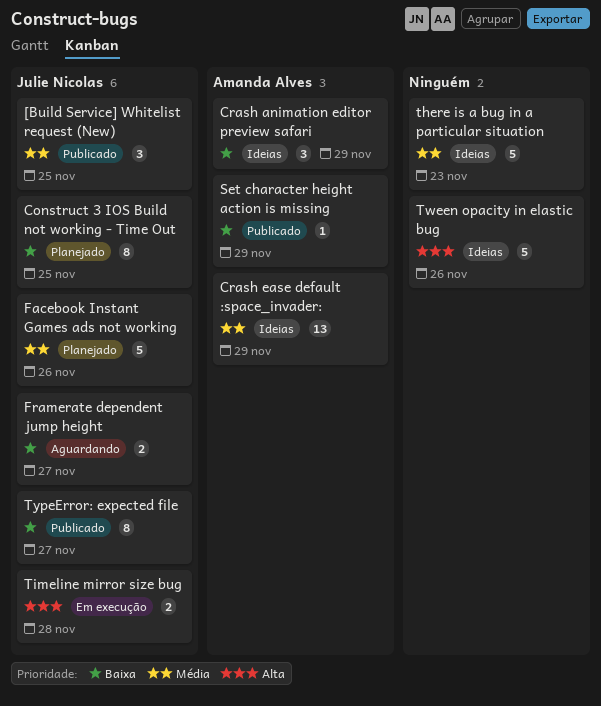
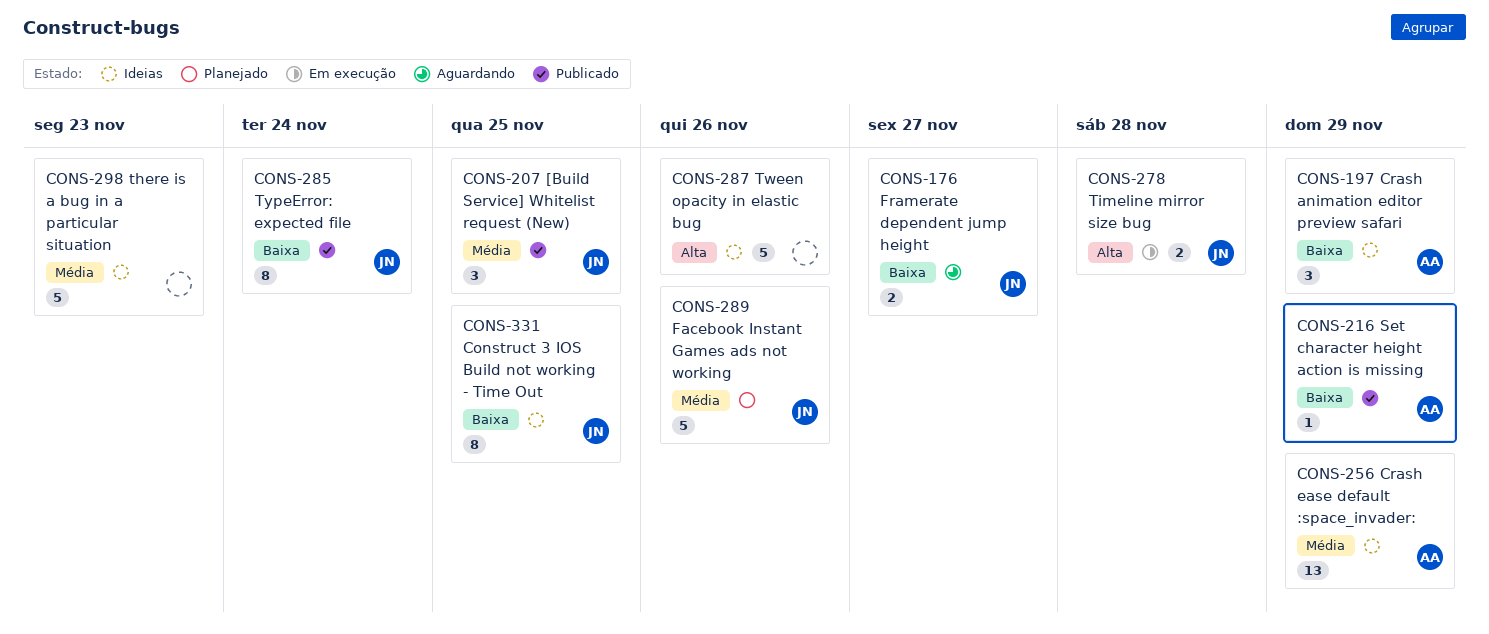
Construct 3 IOS Build not working - Time Out, status: Planejado -> Ideias
TypeError: expected file, due: Nov 27 -> Nov 24

